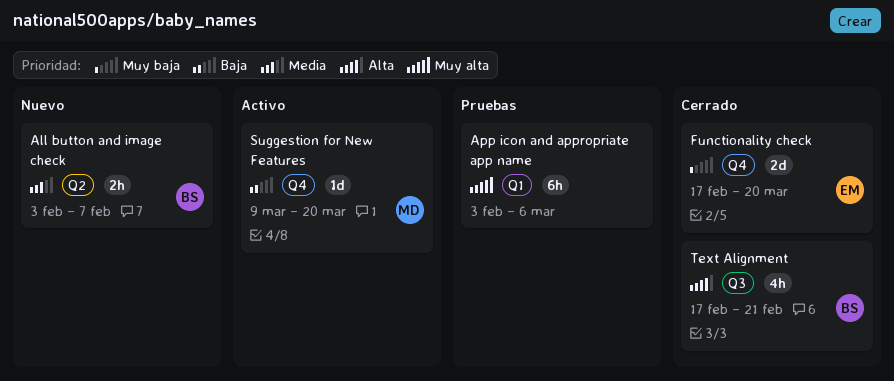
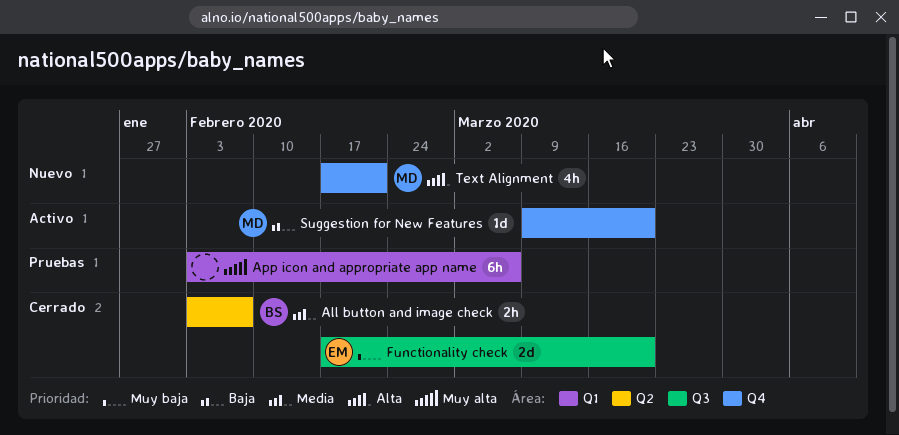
All button and image check, status: Nuevo -> Cerrado
Functionality check, label: Q4 -> Q3
Text Alignment, status: Cerrado -> Nuevo
Text Alignment, owner: BS -> MD
Text Alignment, label: Q3 -> Q4

